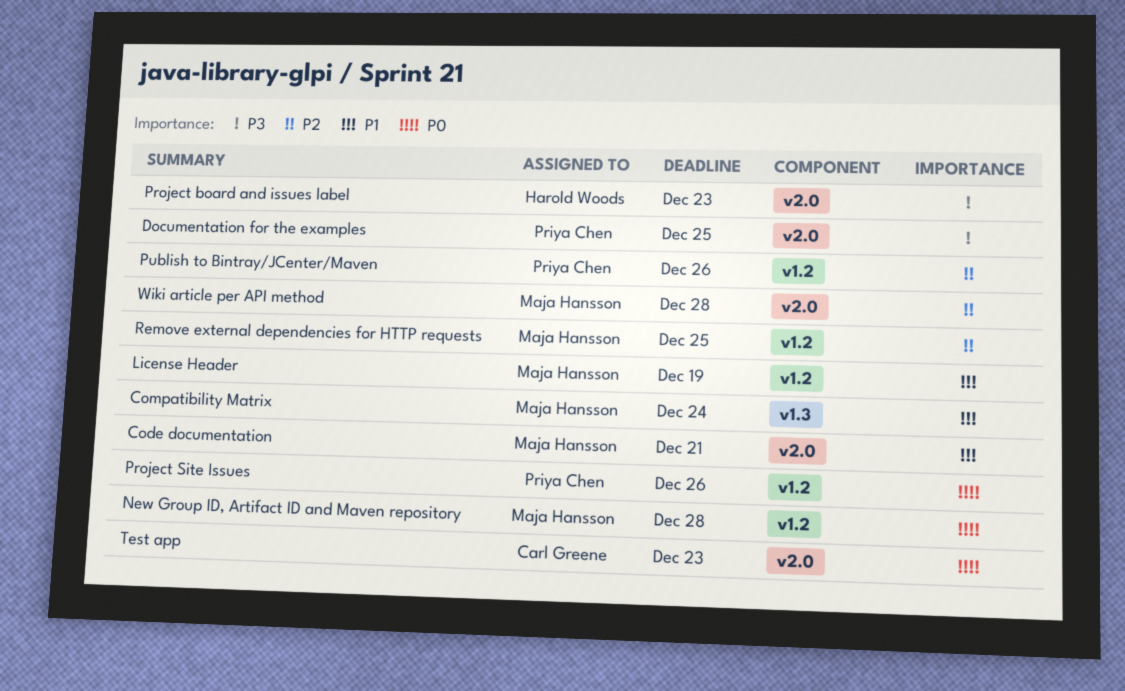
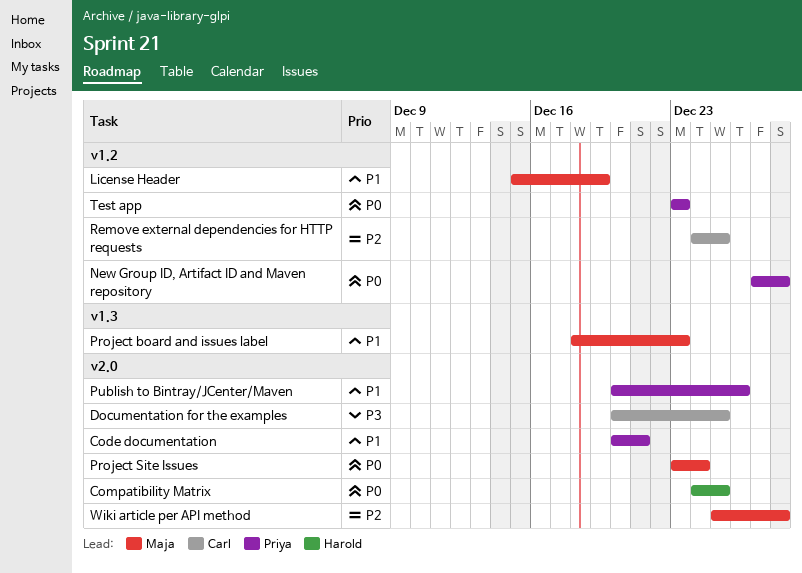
Code documentation, owner: Maja Hansson -> Priya Chen
Compatibility Matrix, owner: Maja Hansson -> Harold Woods
Compatibility Matrix, priority: P1 -> P0
Compatibility Matrix, label: v1.3 -> v2.0
Compatibility Matrix, due: Dec 24 -> Dec 25
Documentation for the examples, owner: Priya Chen -> Carl Greene
New Group ID, Artifact ID and Maven repository, owner: Maja Hansson -> Priya Chen
Project board and issues label, owner: Harold Woods -> Maja Hansson
Project board and issues label, priority: P3 -> P1
Project board and issues label, label: v2.0 -> v1.3
Project Site Issues, owner: Priya Chen -> Maja Hansson
Project Site Issues, label: v1.2 -> v2.0
Project Site Issues, due: Dec 26 -> Dec 24
Publish to Bintray/JCenter/Maven, priority: P2 -> P1
Publish to Bintray/JCenter/Maven, label: v1.2 -> v2.0
Remove external dependencies for HTTP requests, owner: Maja Hansson -> Carl Greene
Test app, owner: Carl Greene -> Priya Chen
Test app, label: v2.0 -> v1.2

